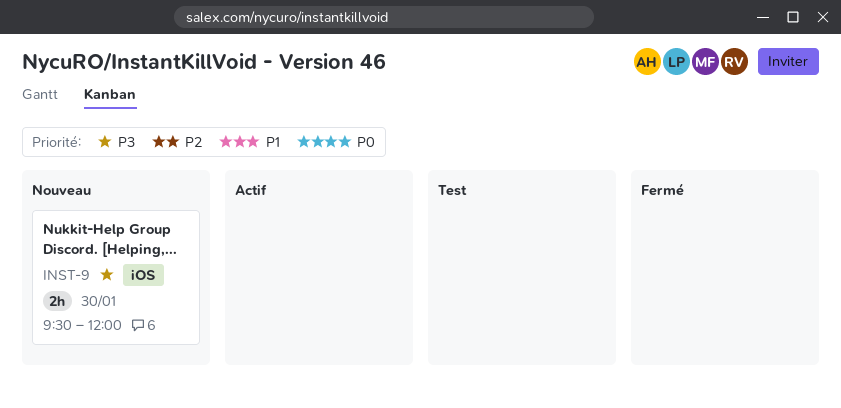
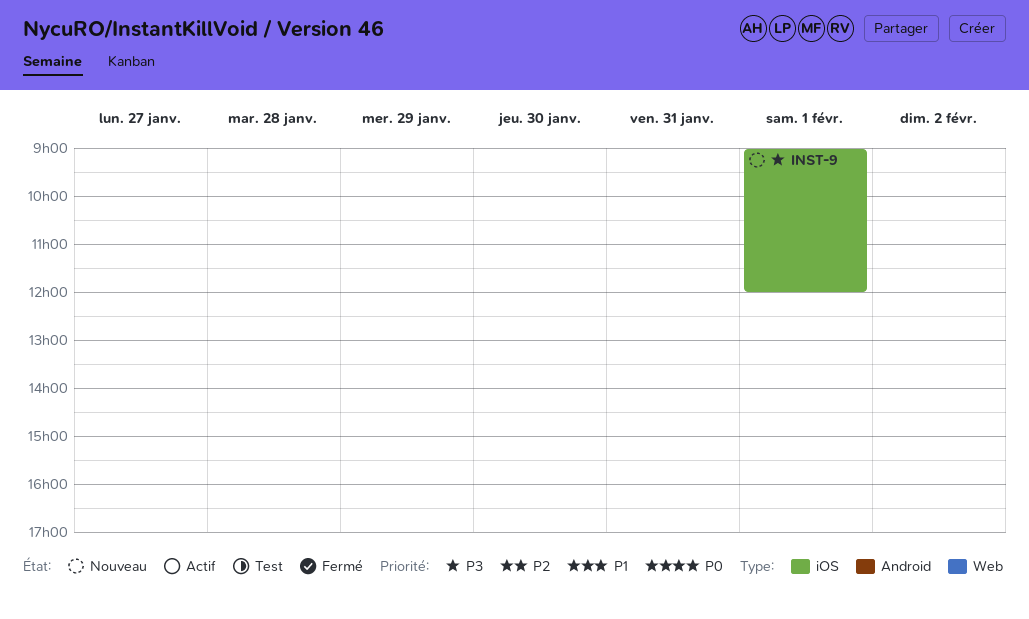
INST-9, day: Jan 30 -> Feb 1
INST-9, begins: 09:30 -> 09:00

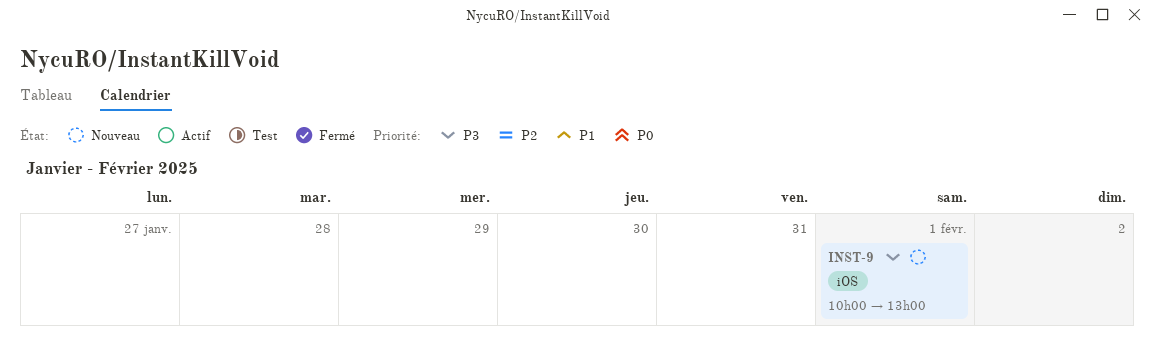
INST-9, begins: 09:00 -> 10:00
INST-9, ends: 12:00 -> 13:00

